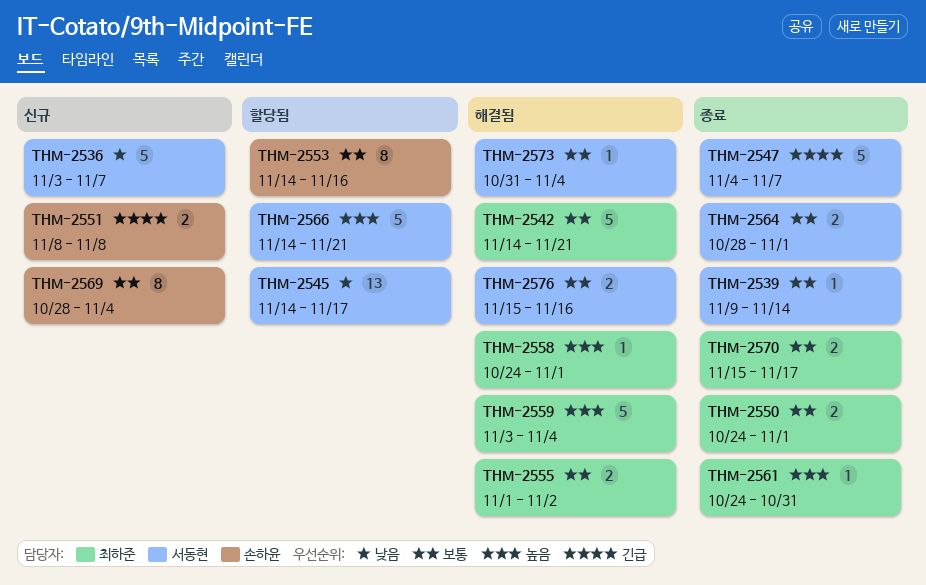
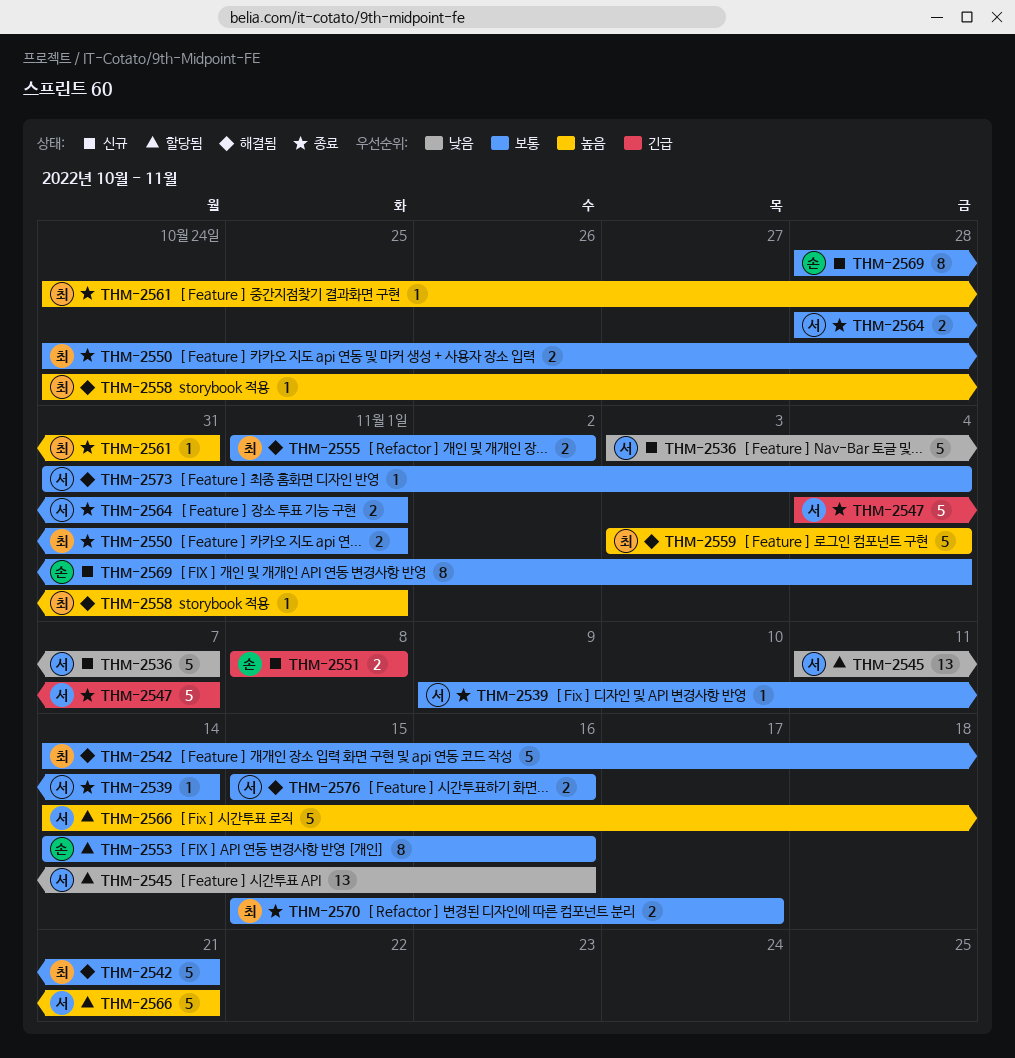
THM-2545, start: Nov 14 -> Nov 11
THM-2545, due: Nov 17 -> Nov 16

